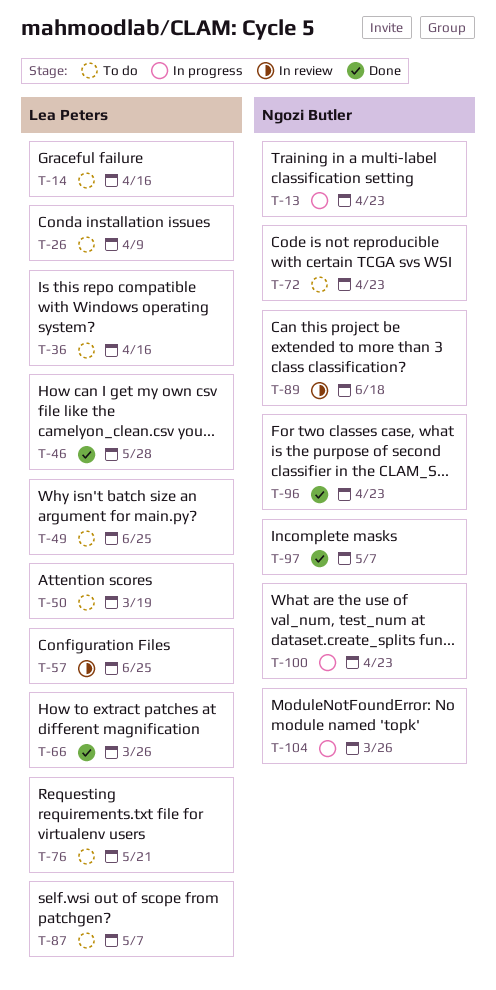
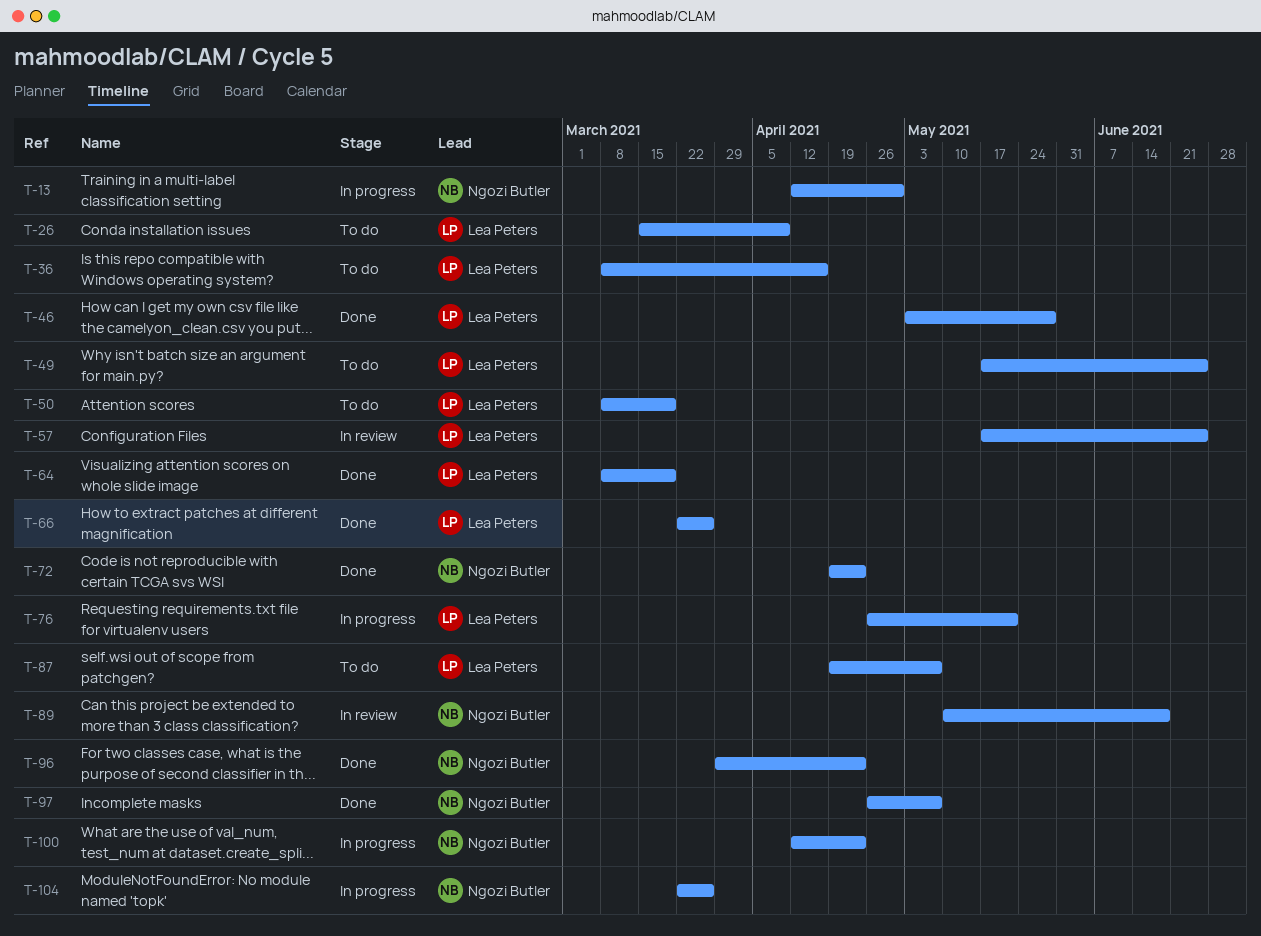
T-13, due: Apr 23 -> Apr 30
T-14: present -> none
T-64: none -> present
T-72, status: To do -> Done
T-76, status: To do -> In progress

